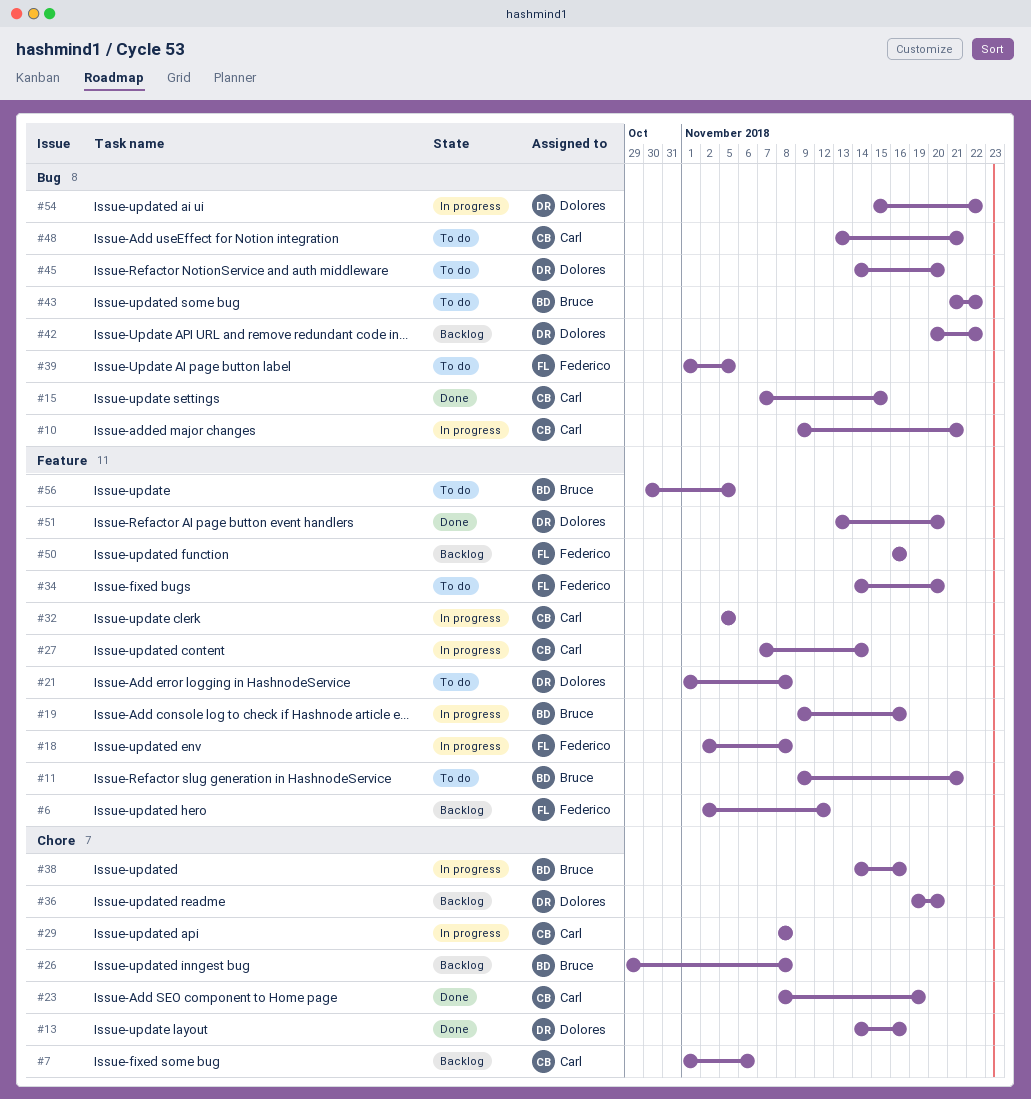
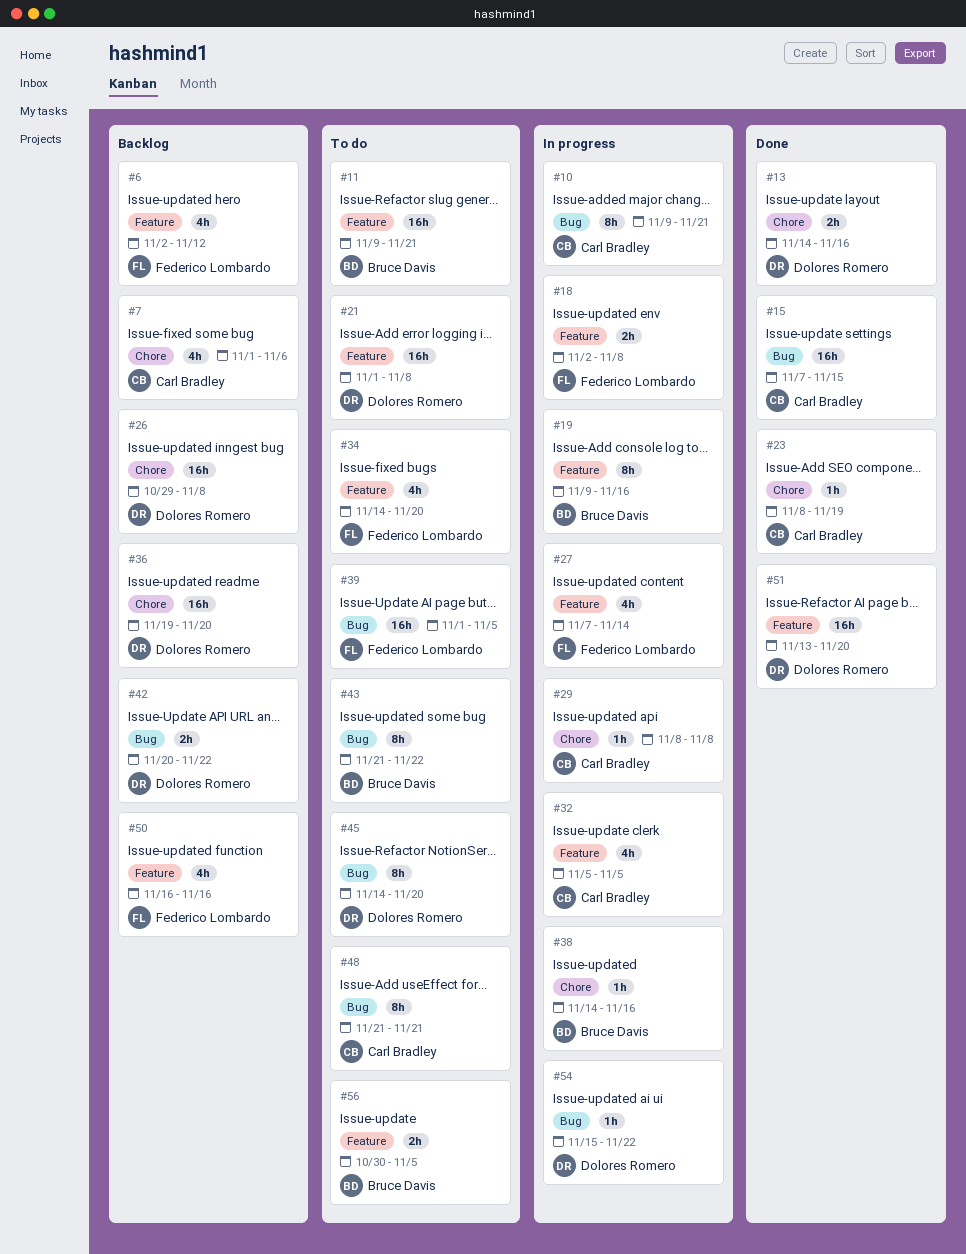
#26, owner: Bruce Davis -> Dolores Romero
#27, owner: Carl Bradley -> Federico Lombardo
#48, start: Nov 13 -> Nov 21

